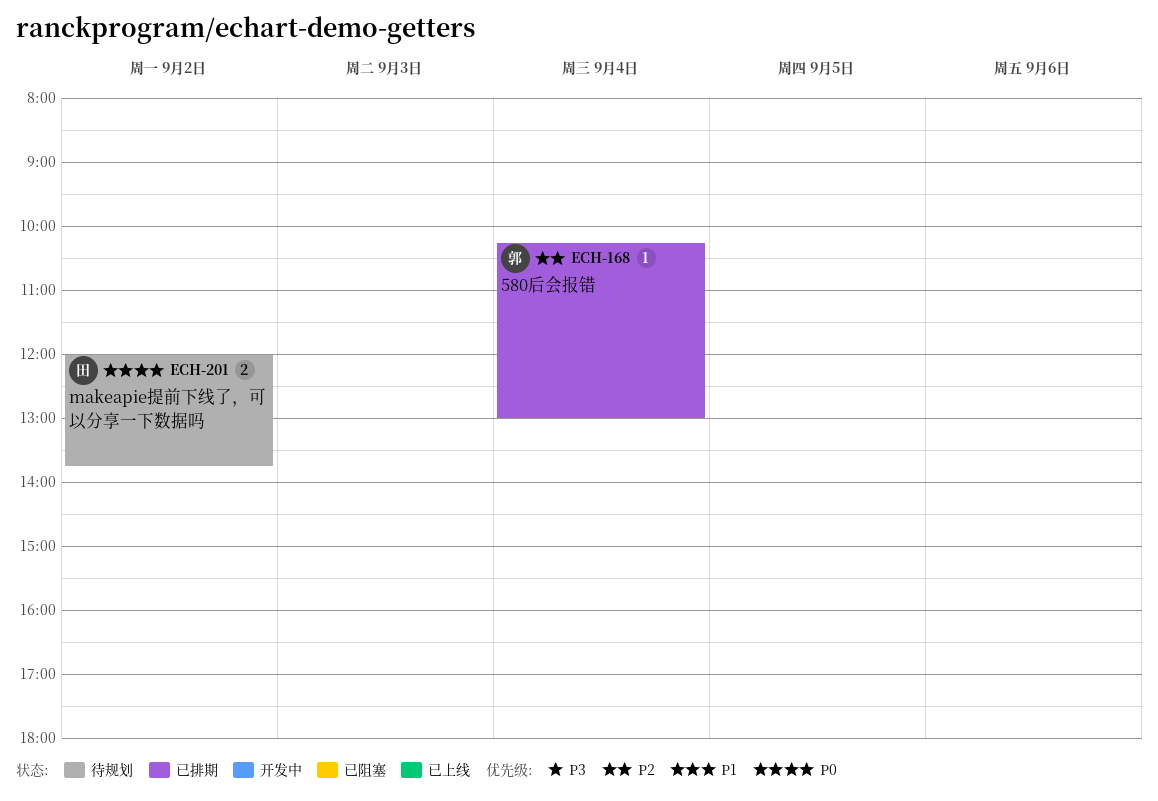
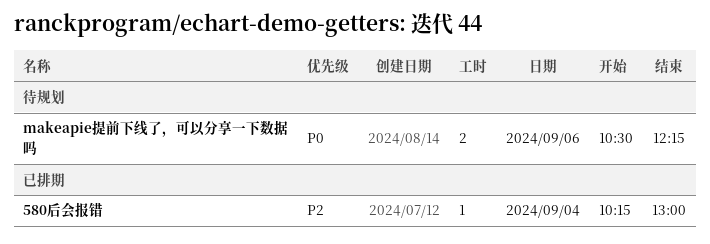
makeapie提前下线了，可以分享一下数据吗, day: Sep 2 -> Sep 6
makeapie提前下线了，可以分享一下数据吗, begins: 12:00 -> 10:30
makeapie提前下线了，可以分享一下数据吗, ends: 13:45 -> 12:15

